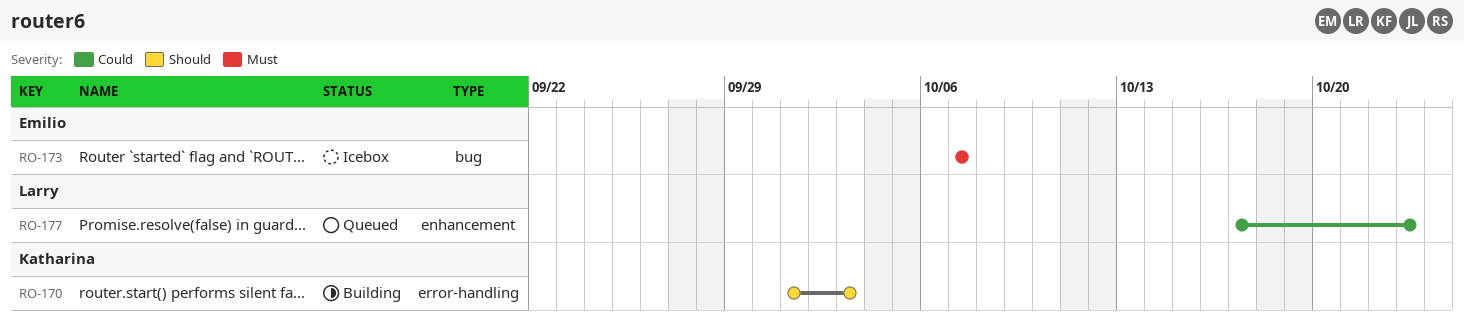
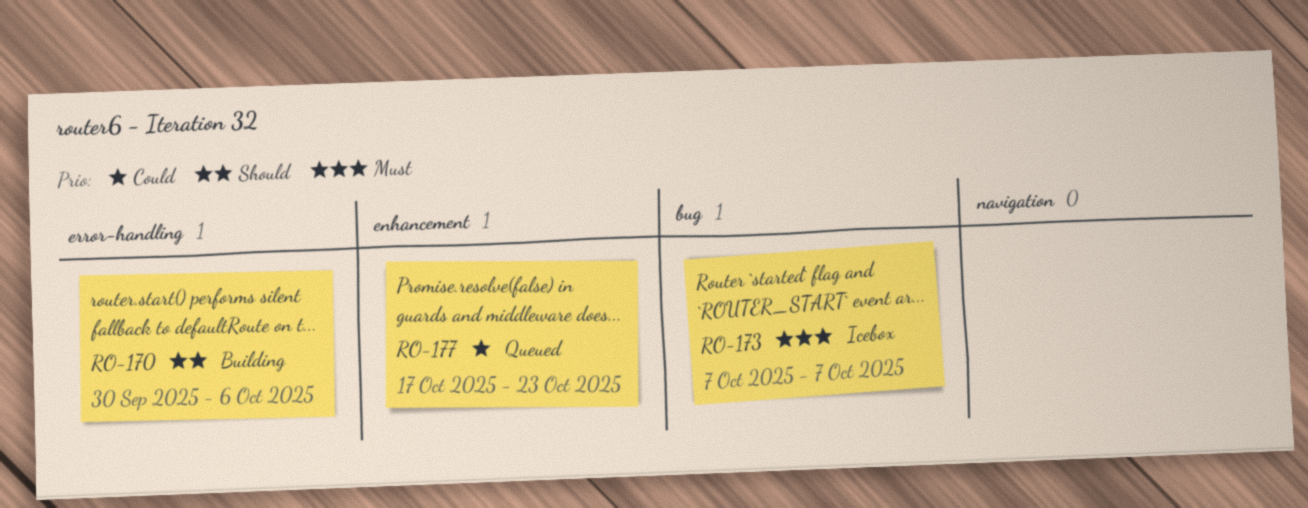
RO-170, start: Oct 1 -> Sep 30
RO-170, due: Oct 3 -> Oct 6

